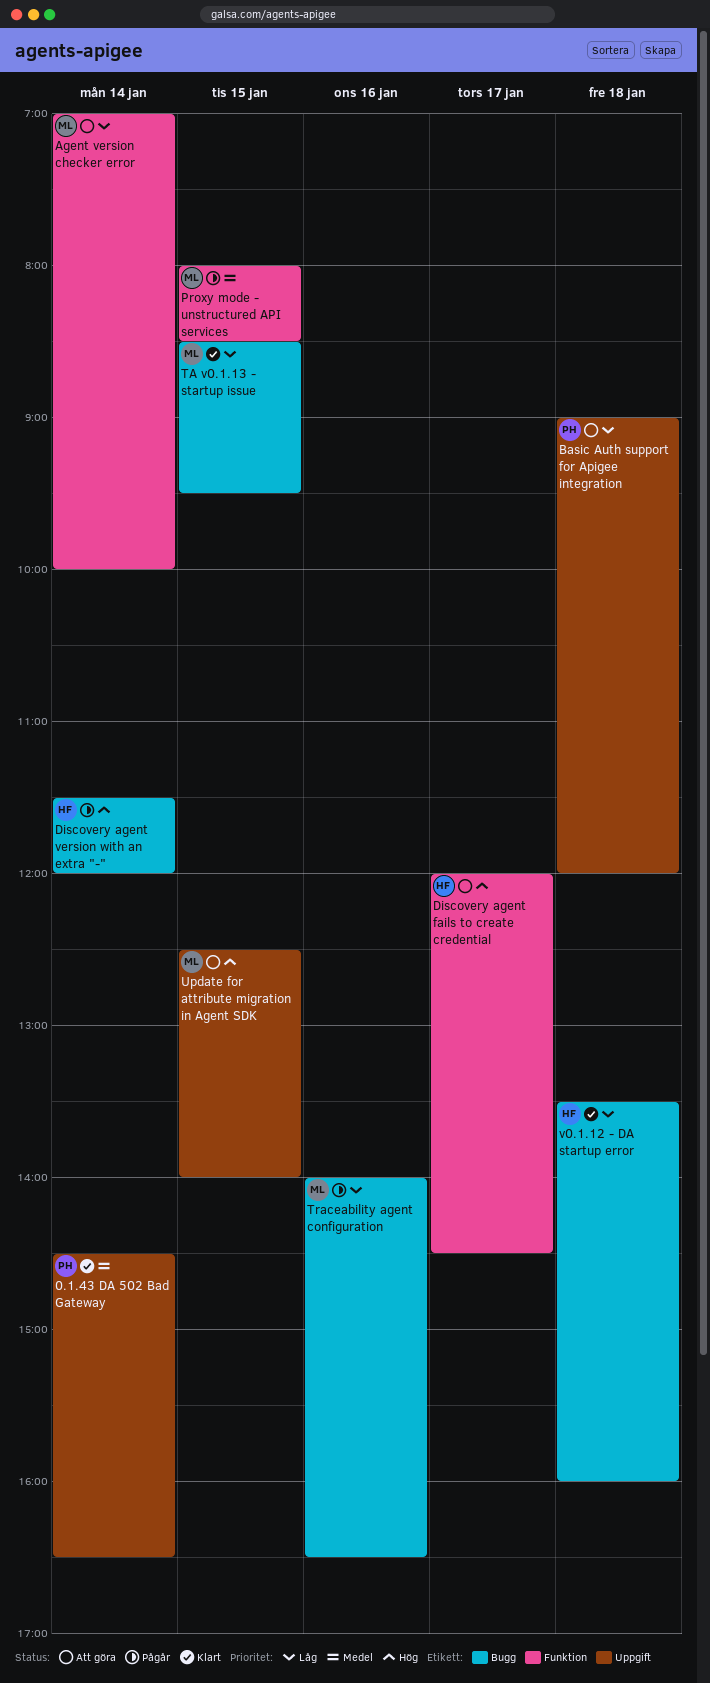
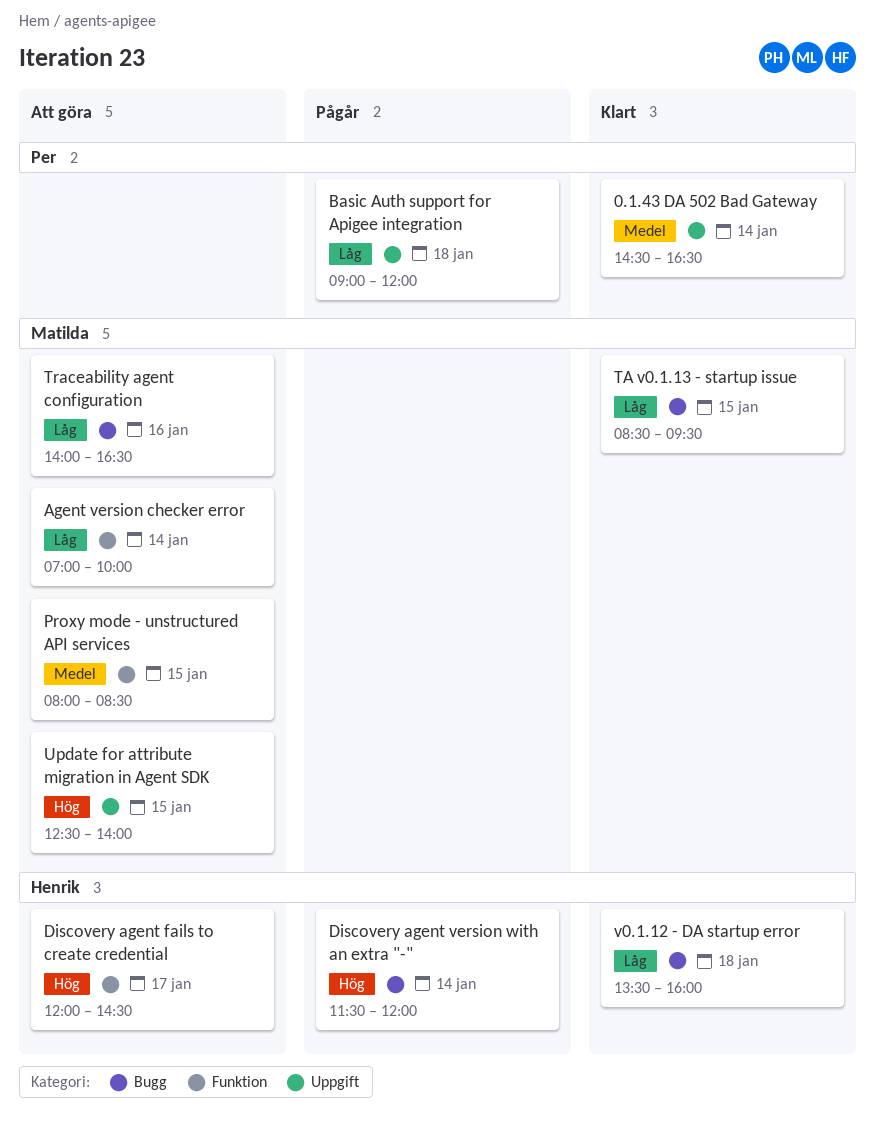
Basic Auth support for Apigee integration, status: Att göra -> Pågår
Proxy mode - unstructured API services, status: Pågår -> Att göra
Traceability agent configuration, status: Pågår -> Att göra

